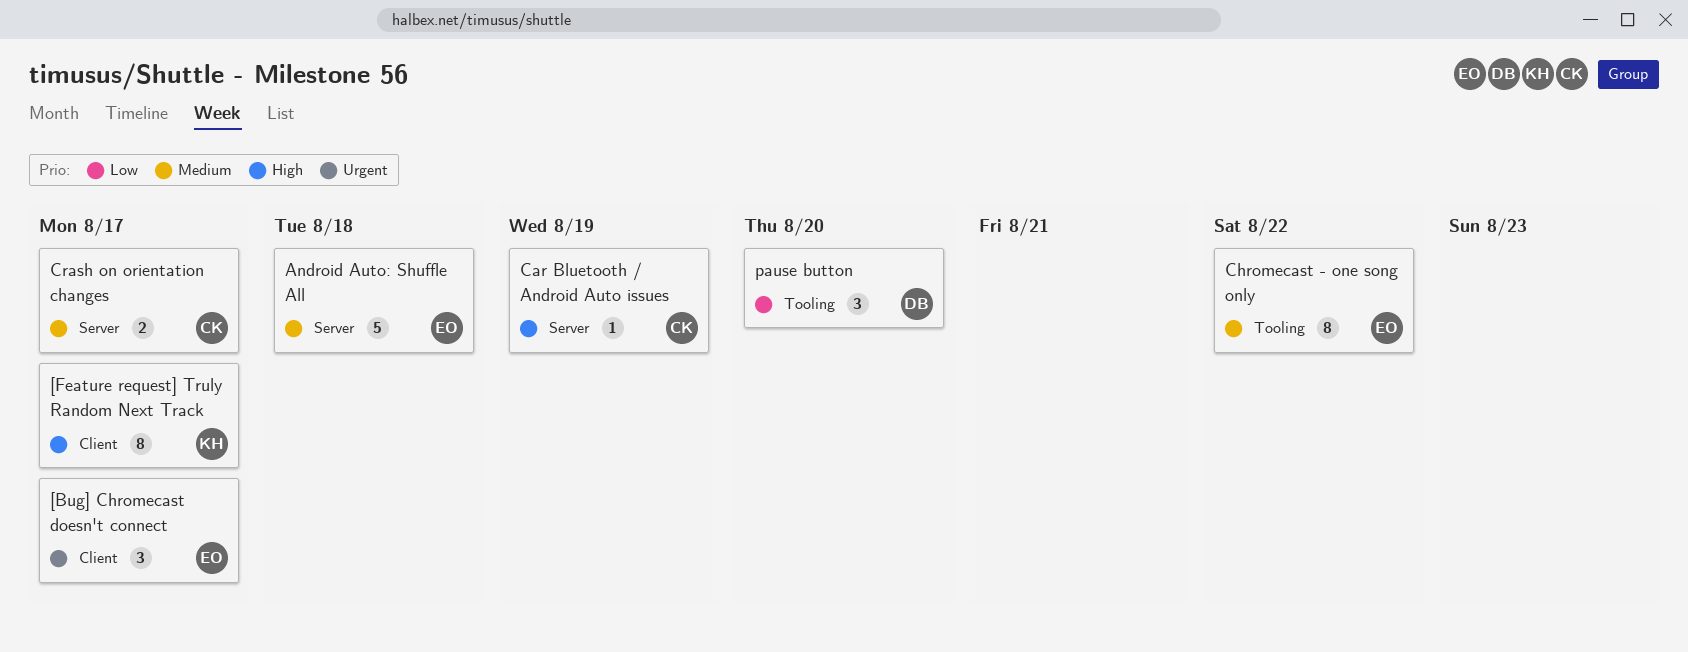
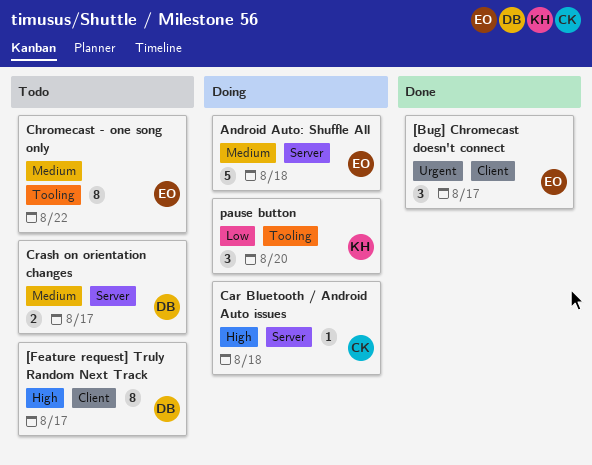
[Feature request] Truly Random Next Track, owner: KH -> DB
Car Bluetooth / Android Auto issues, due: Aug 19 -> Aug 18
Crash on orientation changes, owner: CK -> DB
pause button, owner: DB -> KH

